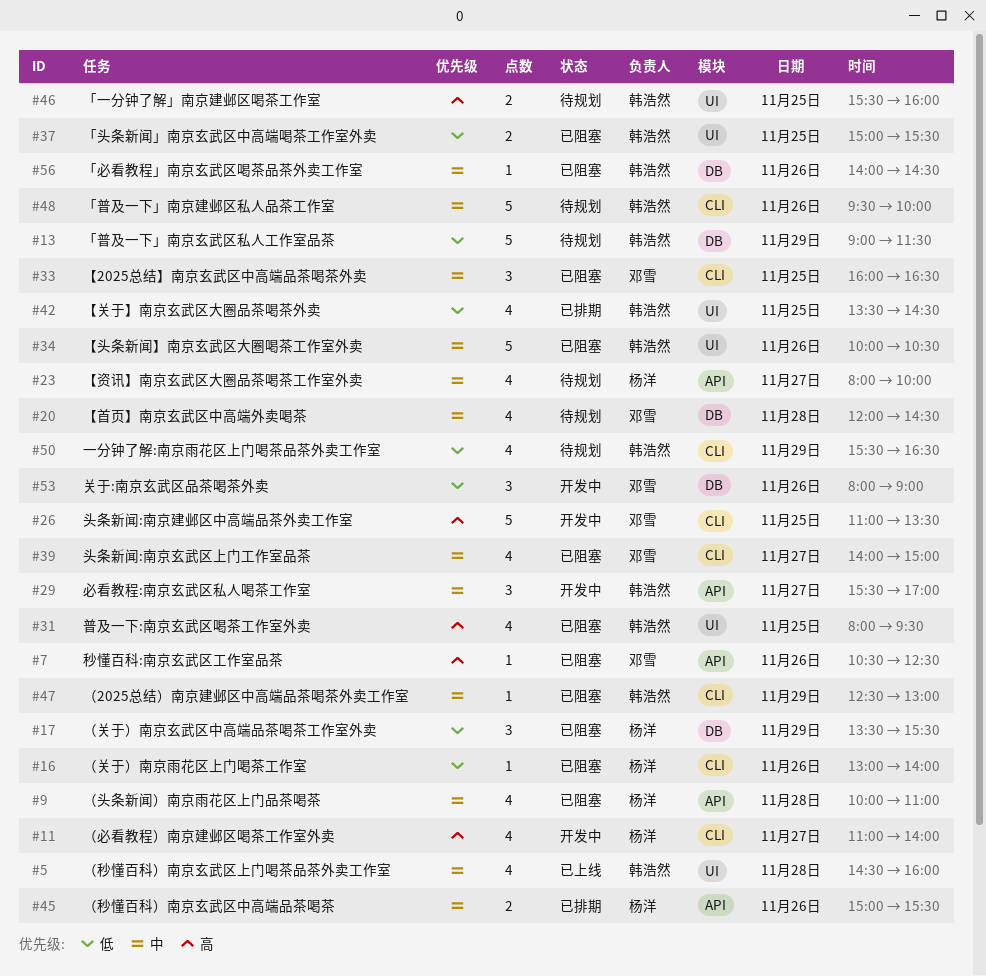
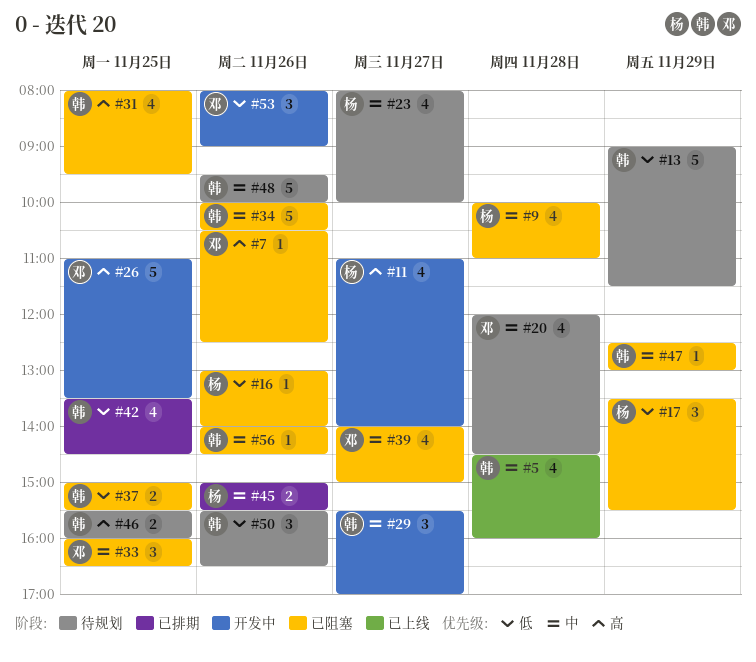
#50, estimate: 4 -> 3
#50, day: Nov 29 -> Nov 26

